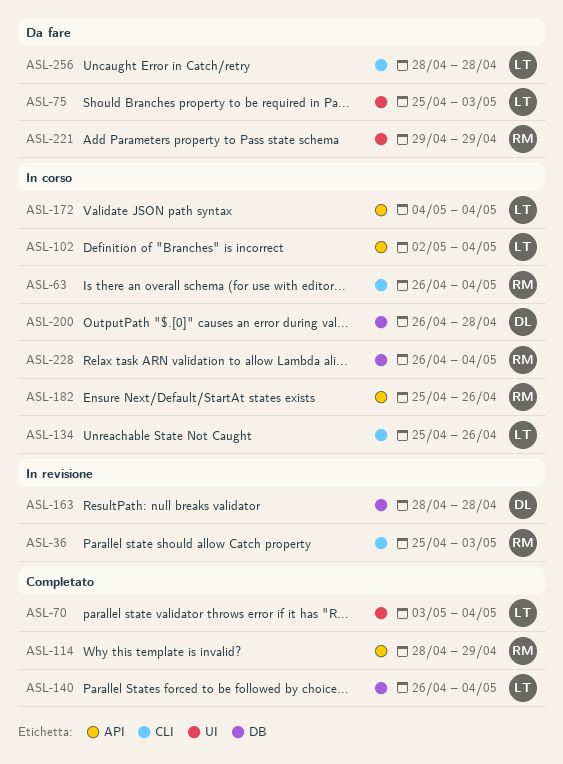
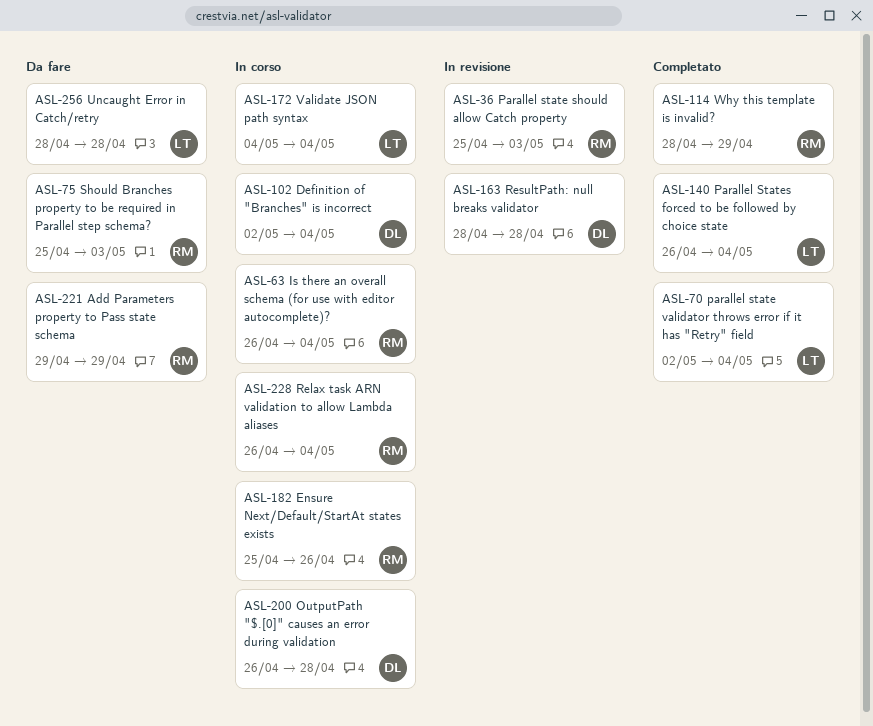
ASL-70, start: May 3 -> May 2
ASL-75, owner: LT -> RM
ASL-102, owner: LT -> DL
ASL-134: present -> none

